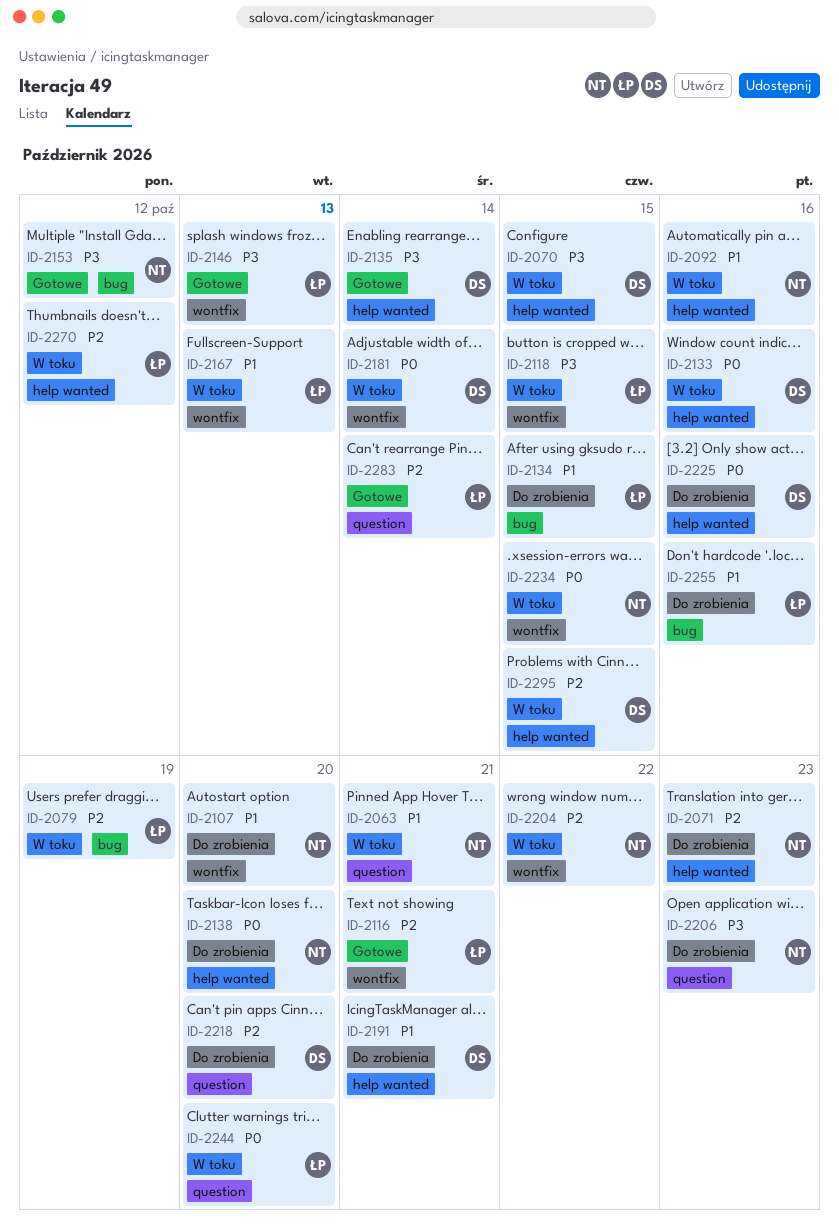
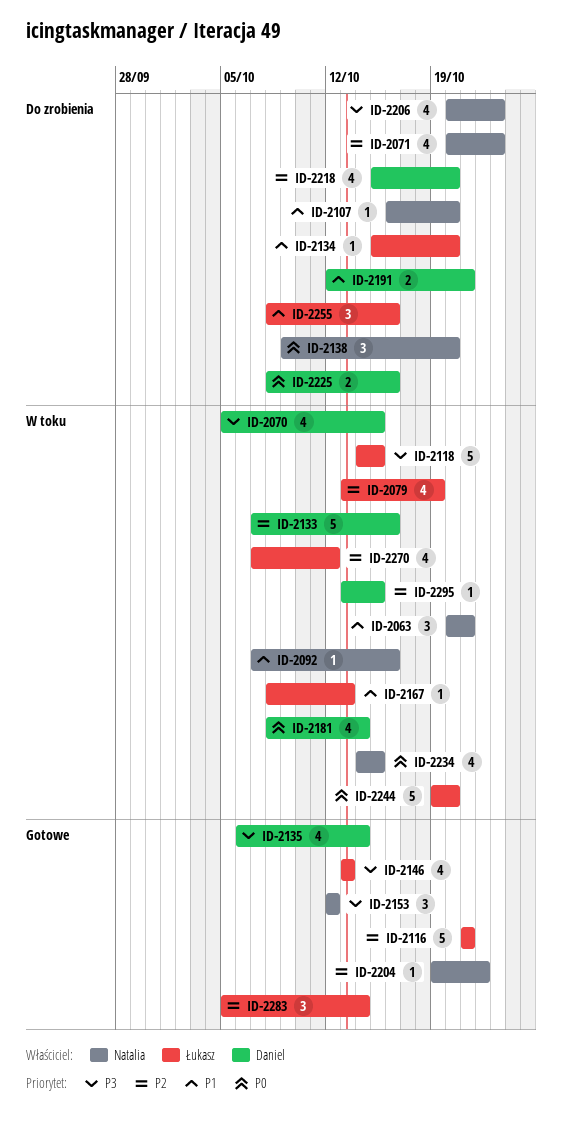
ID-2133, priority: P0 -> P2
ID-2134, due: Oct 15 -> Oct 20
ID-2204, status: W toku -> Gotowe

